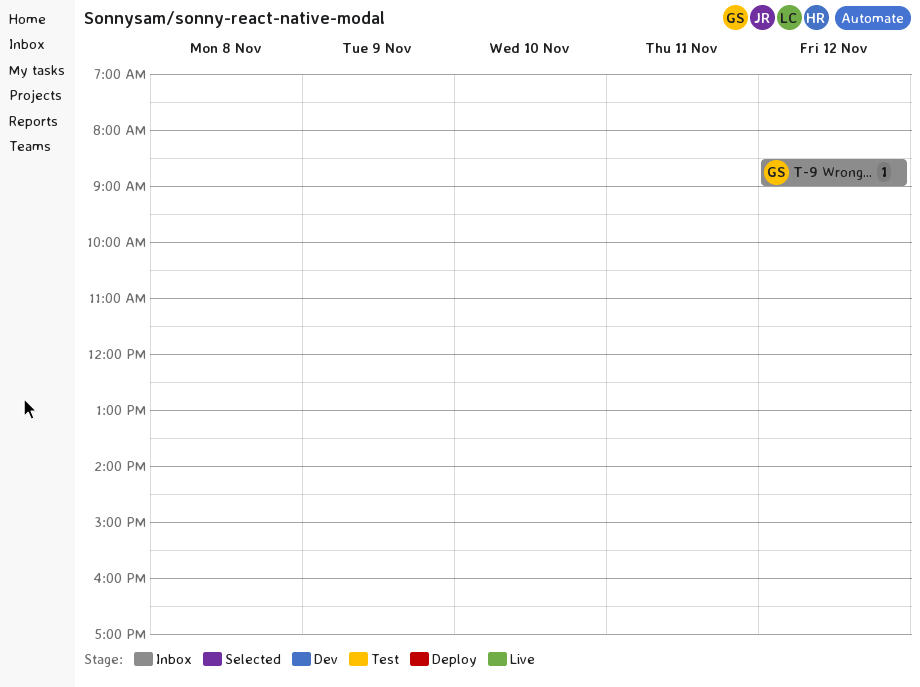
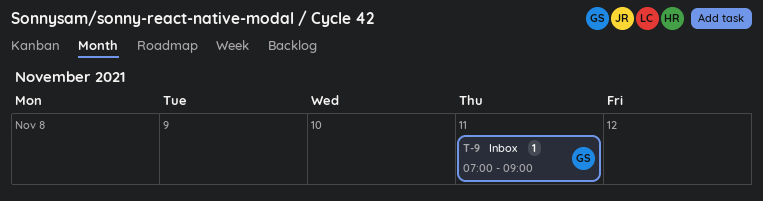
T-9, day: Nov 12 -> Nov 11
T-9, begins: 08:30 -> 07:00

